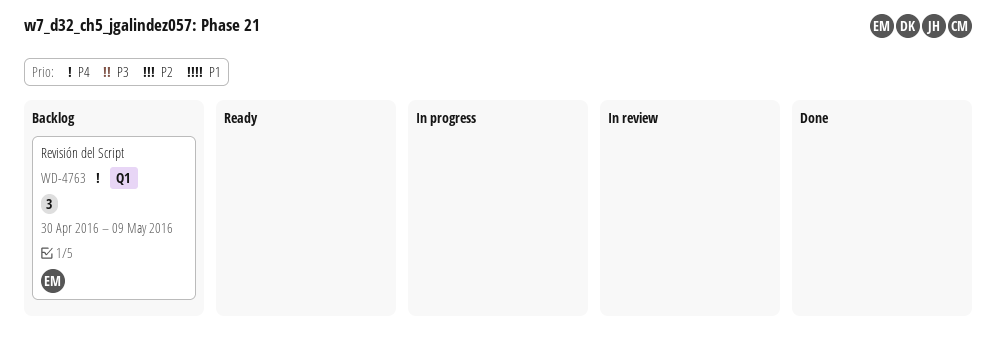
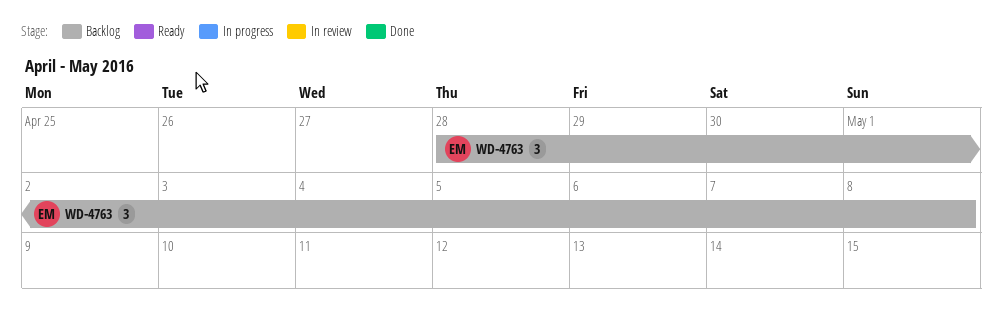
WD-4763, start: Apr 30 -> Apr 28
WD-4763, due: May 9 -> May 8

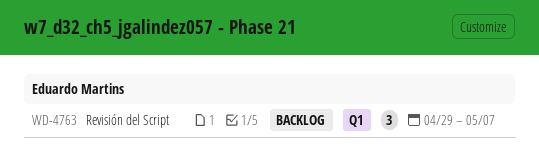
WD-4763, start: Apr 28 -> Apr 29
WD-4763, due: May 8 -> May 7

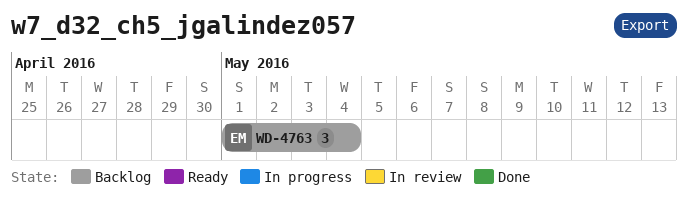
WD-4763, start: Apr 29 -> May 1
WD-4763, due: May 7 -> May 4

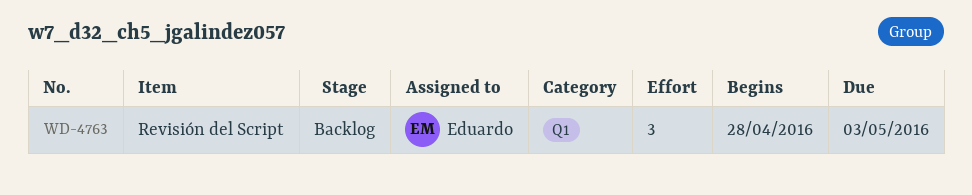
WD-4763, start: May 1 -> Apr 28
WD-4763, due: May 4 -> May 3

